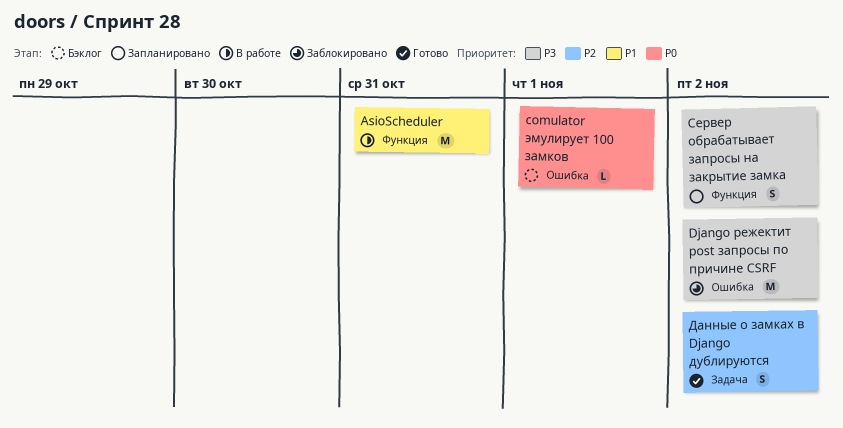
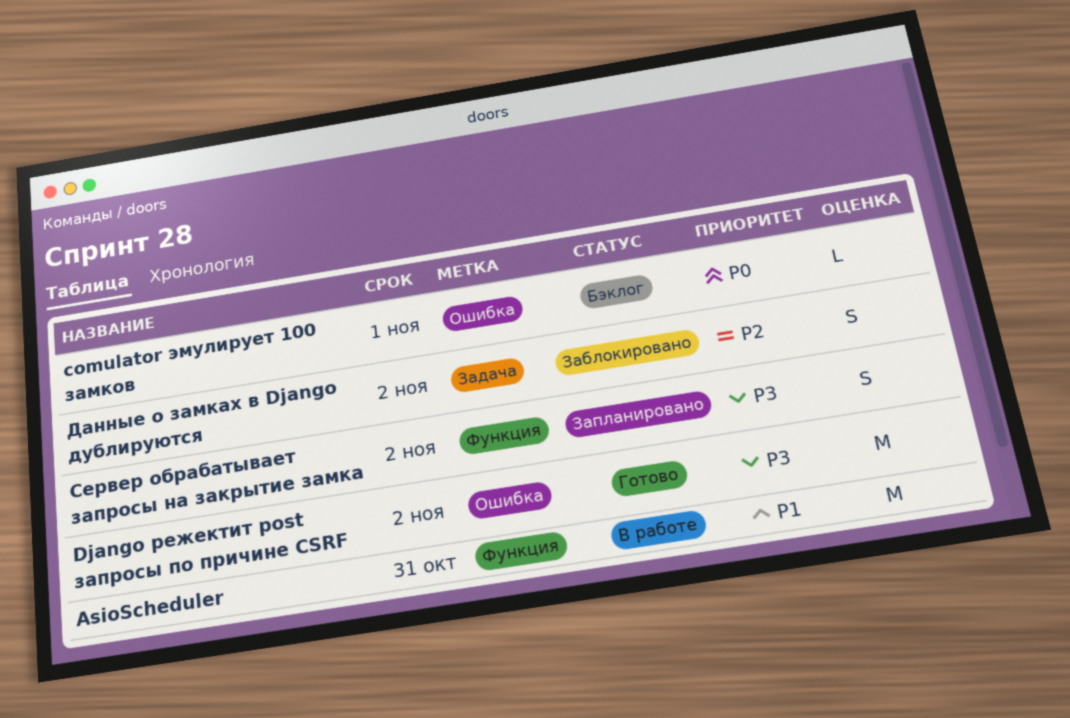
Django режектит post запросы по причине CSRF, status: Заблокировано -> Готово
Данные о замках в Django дублируются, status: Готово -> Заблокировано

